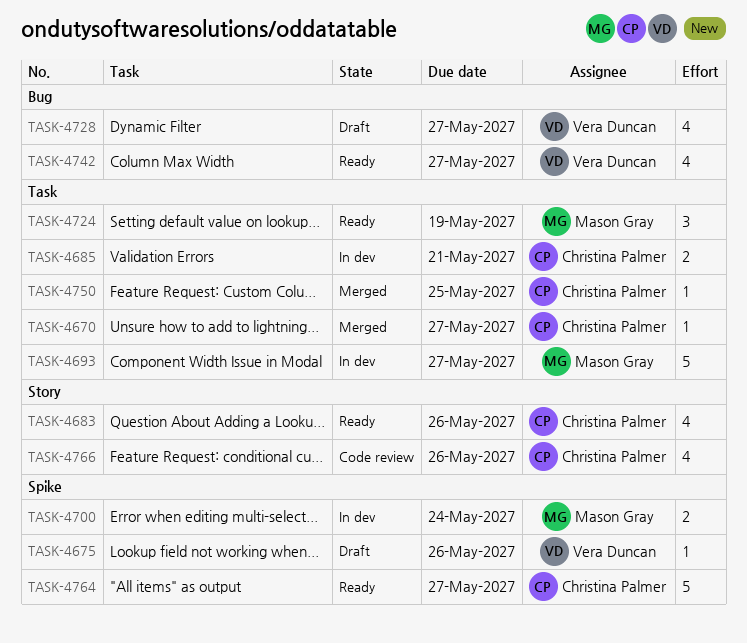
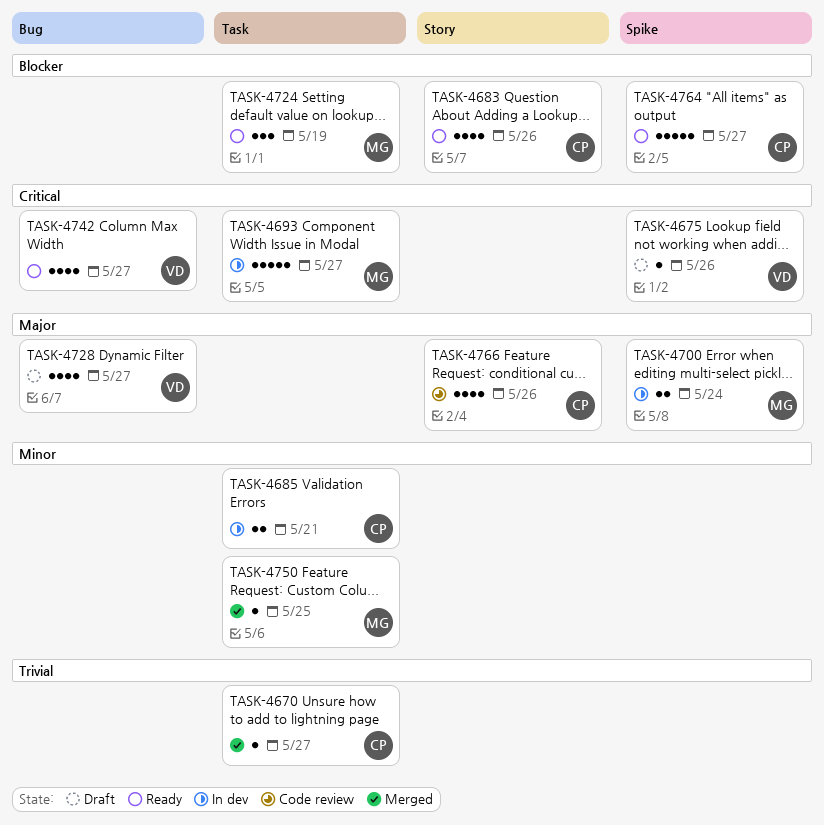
TASK-4750, owner: Christina Palmer -> Mason Gray

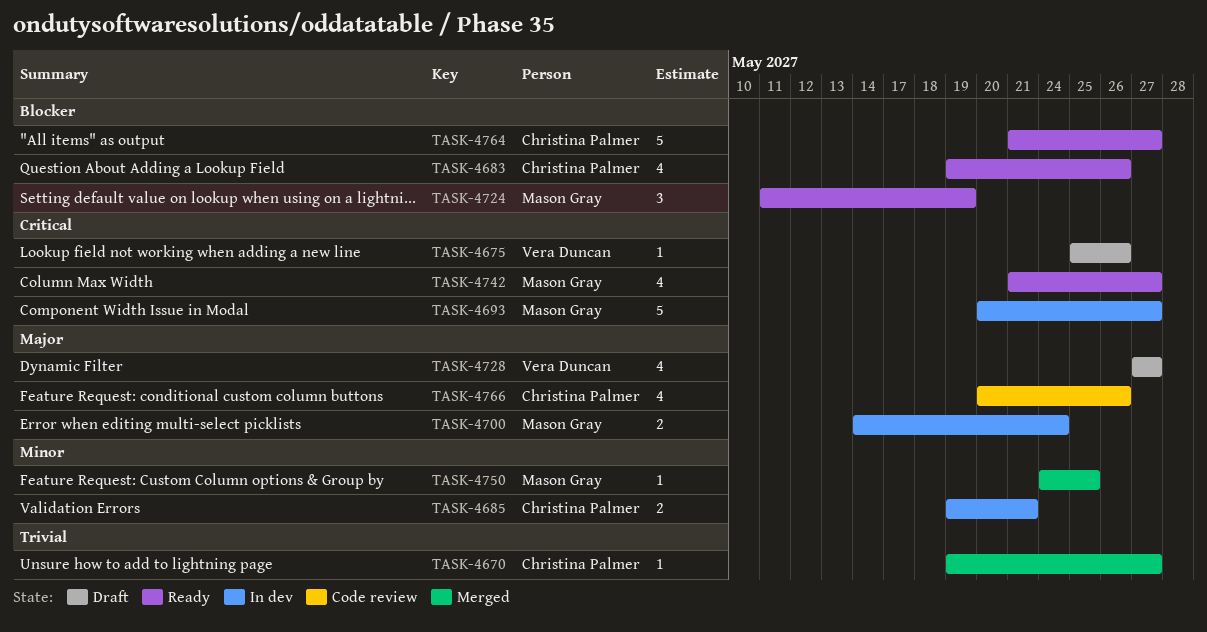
TASK-4742, owner: Vera Duncan -> Mason Gray

